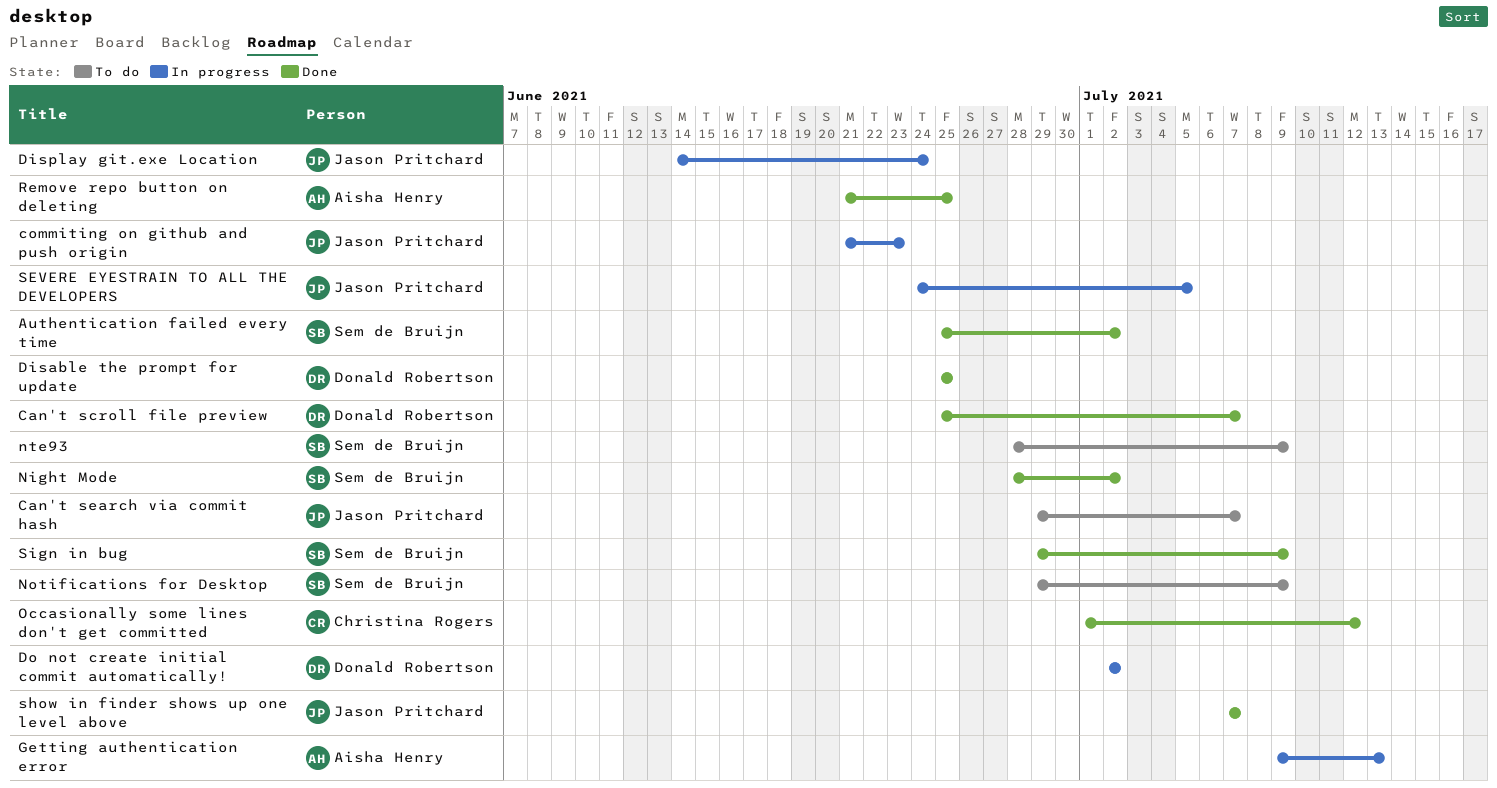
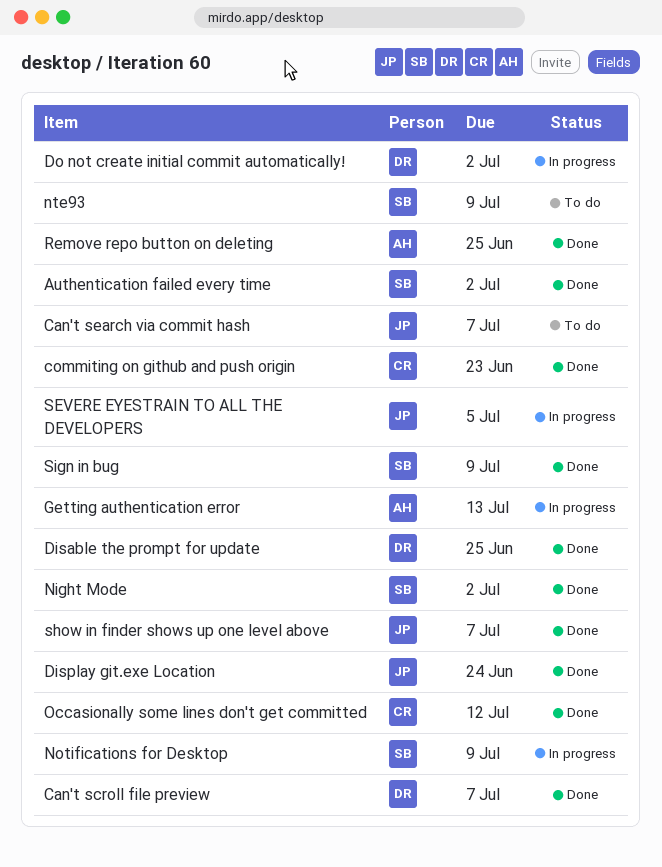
commiting on github and push origin, status: In progress -> Done
commiting on github and push origin, owner: Jason Pritchard -> Christina Rogers
Display git.exe Location, status: In progress -> Done
Notifications for Desktop, status: To do -> In progress

